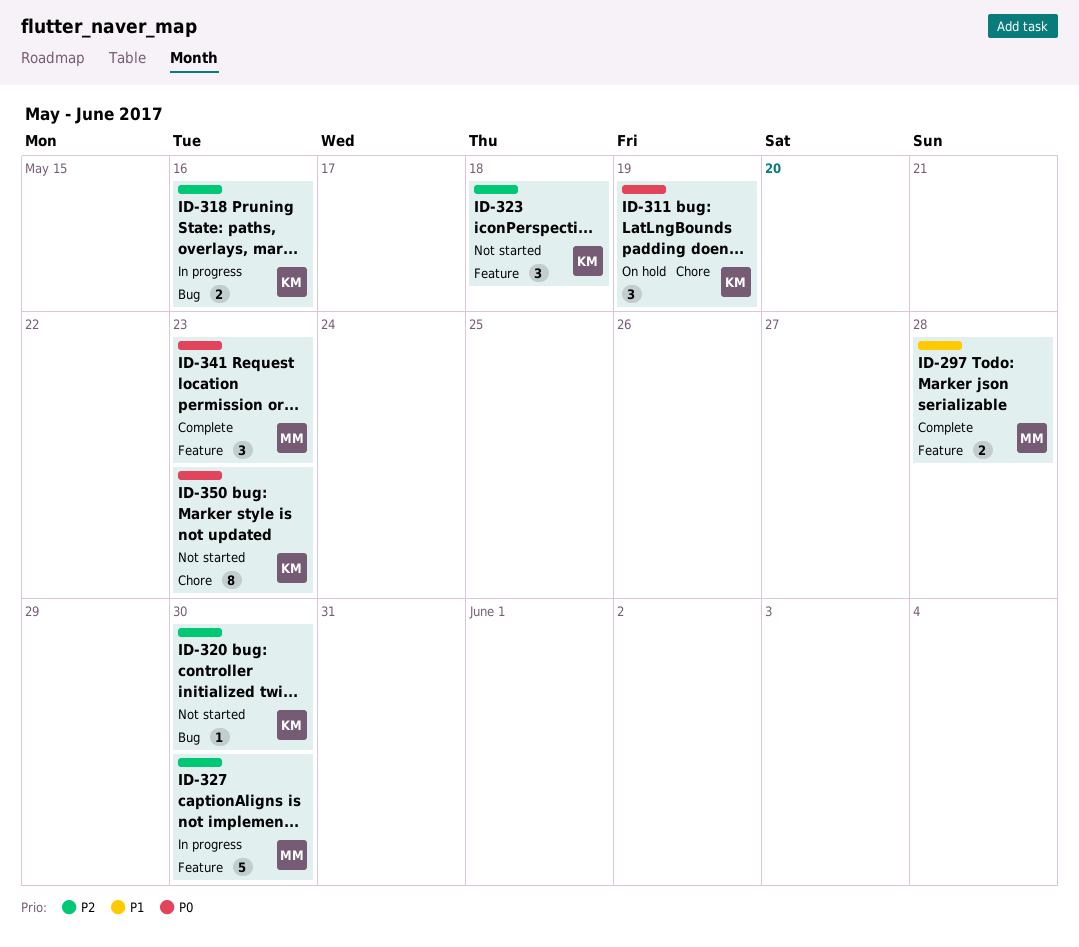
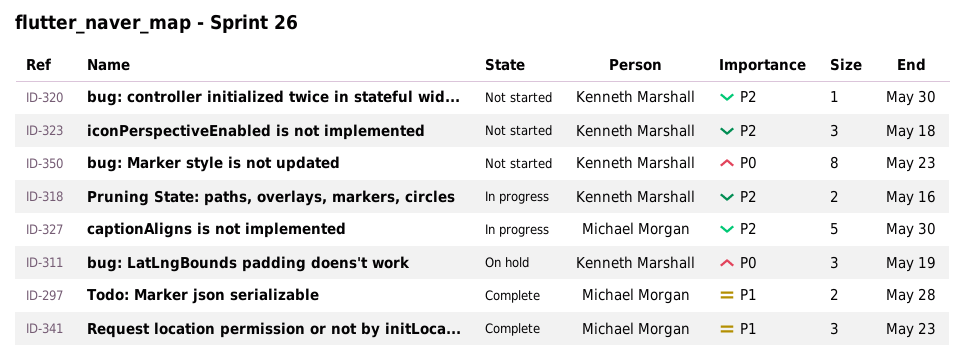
ID-341, priority: P0 -> P1

